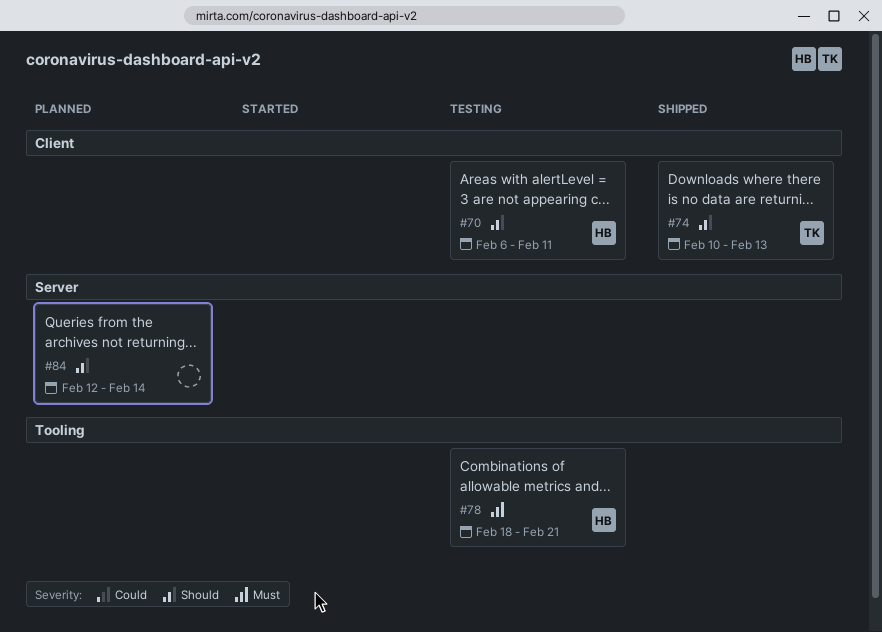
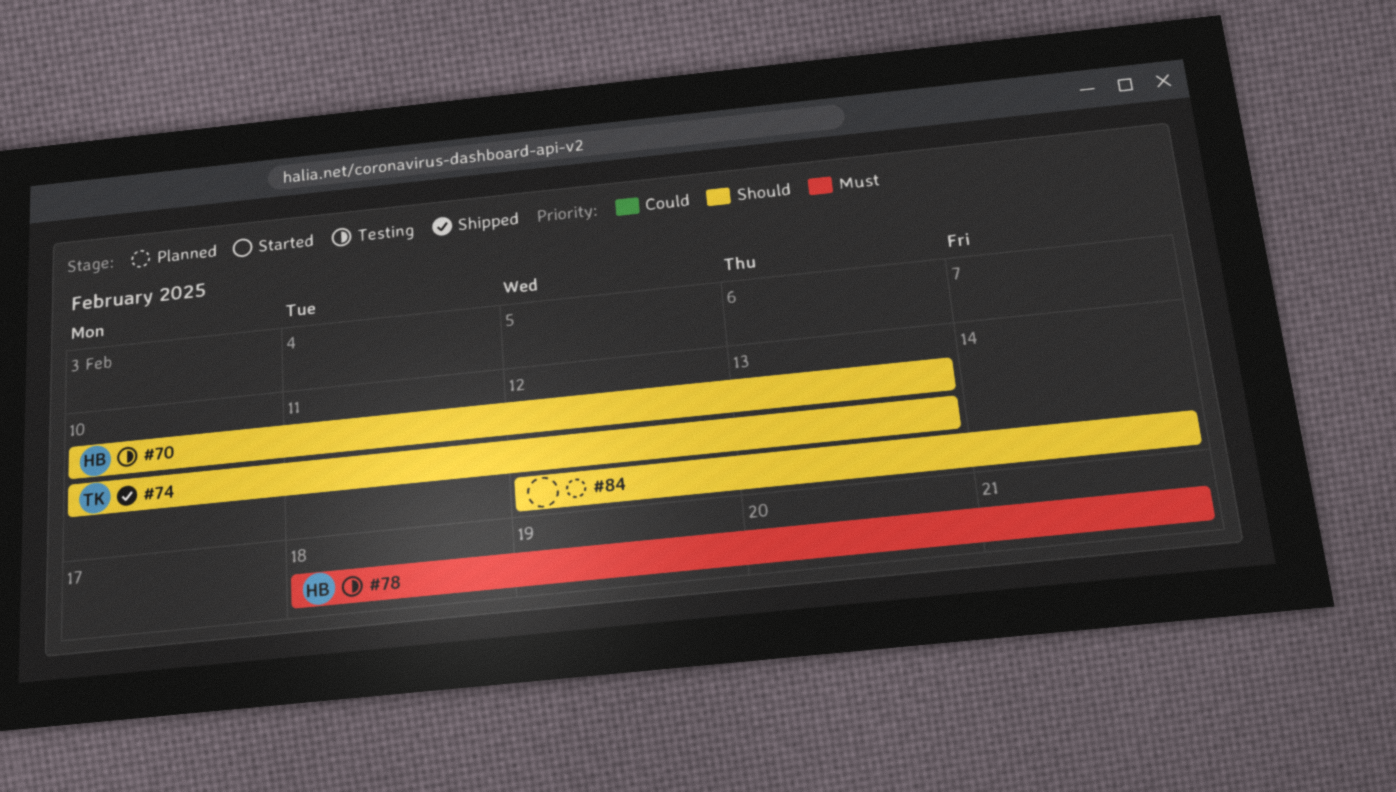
#70, start: Feb 6 -> Feb 10
#70, due: Feb 11 -> Feb 13

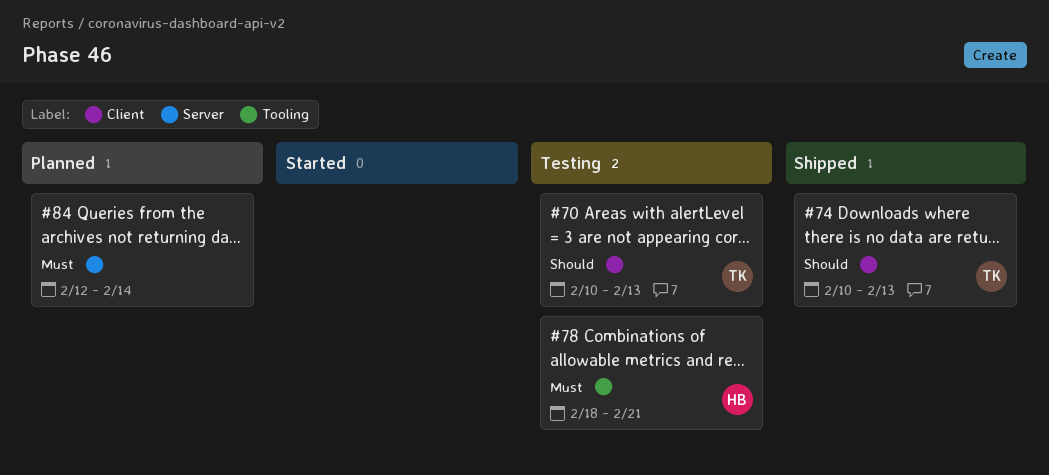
#70, owner: HB -> TK
#84, priority: Should -> Must

